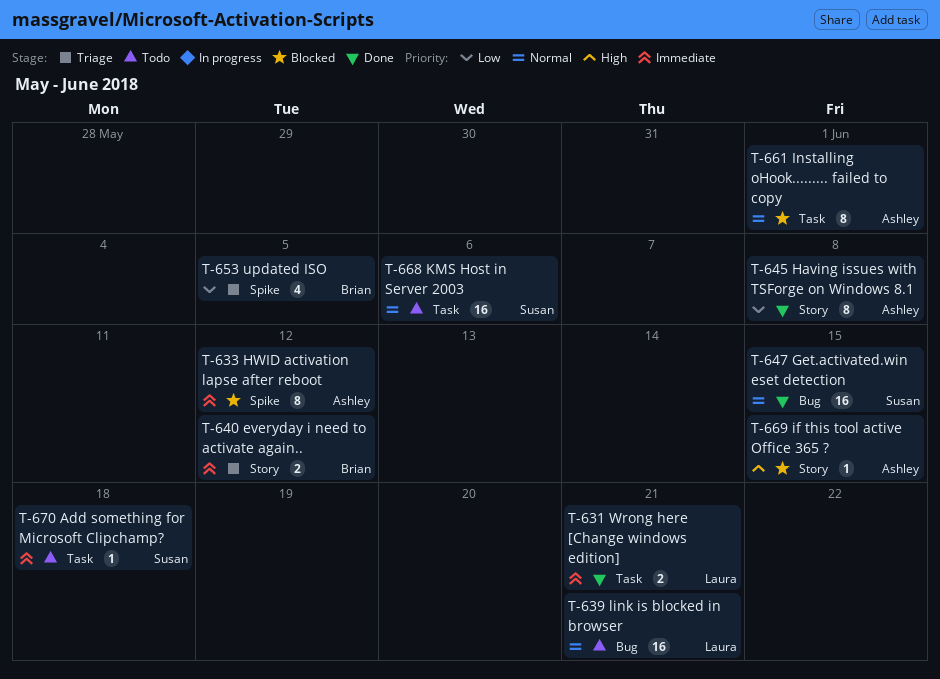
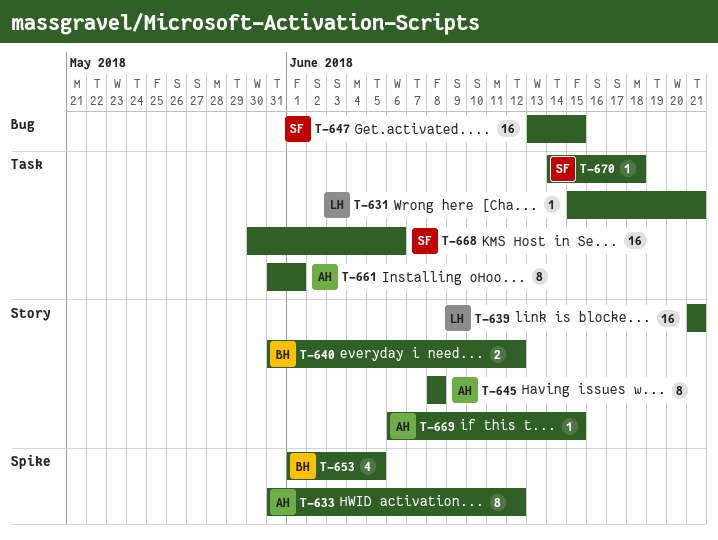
T-631, estimate: 2 -> 1
T-639, label: Bug -> Story

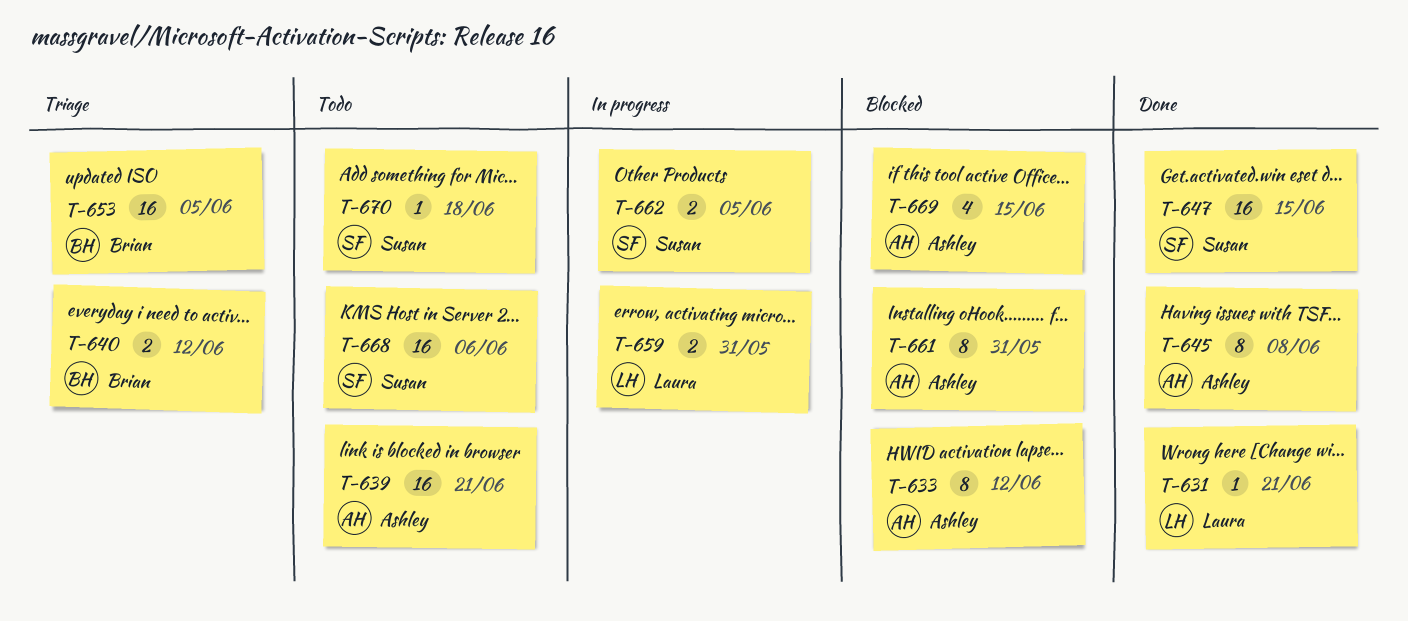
T-639, owner: Laura -> Ashley
T-653, estimate: 4 -> 16
T-659: none -> present
T-661, due: Jun 1 -> May 31
T-662: none -> present
T-669, estimate: 1 -> 4

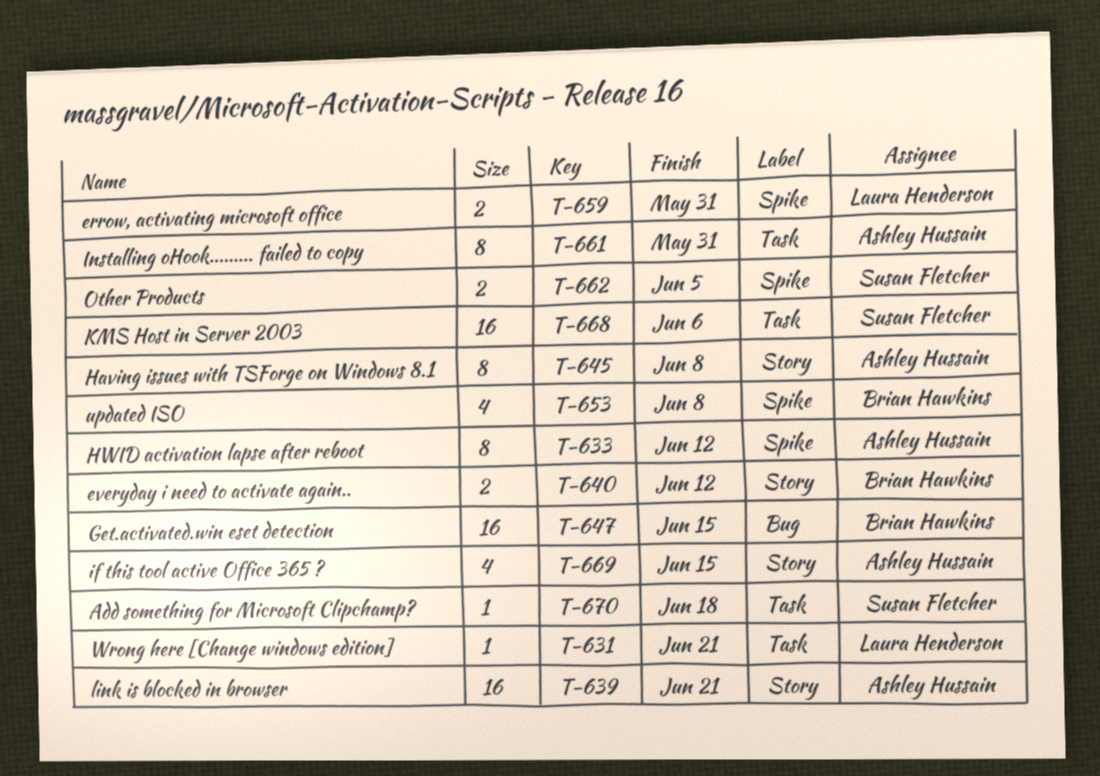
T-647, owner: Susan Fletcher -> Brian Hawkins
T-653, estimate: 16 -> 4
T-653, due: Jun 5 -> Jun 8

